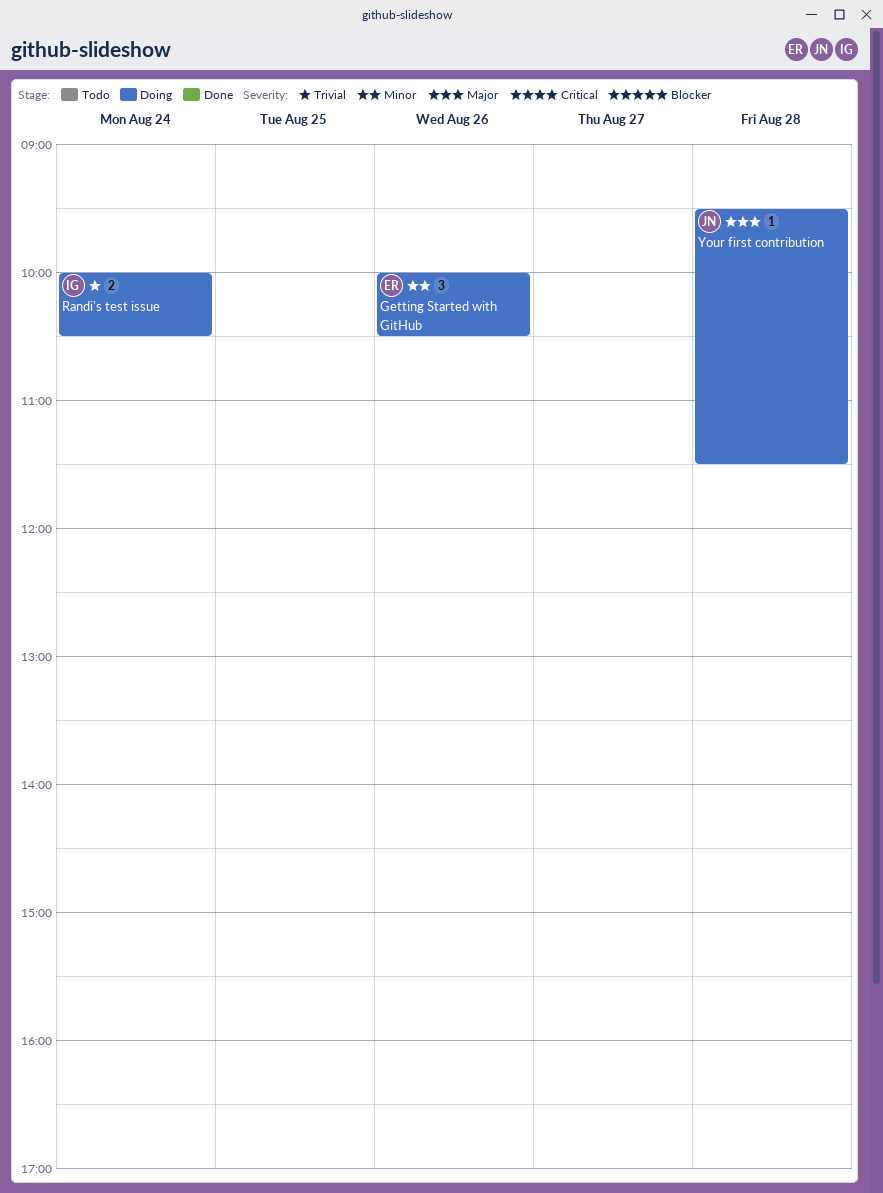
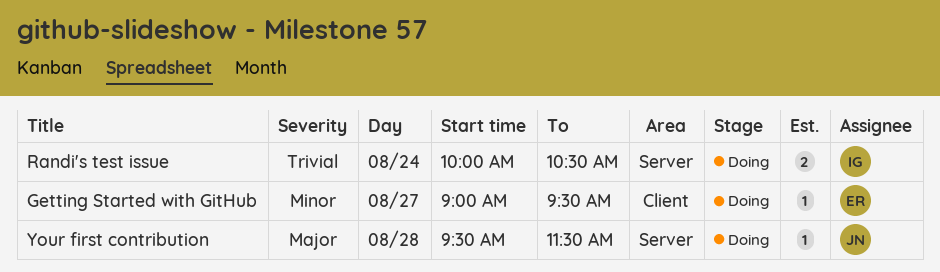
Getting Started with GitHub, estimate: 3 -> 1
Getting Started with GitHub, day: Aug 26 -> Aug 27
Getting Started with GitHub, begins: 10:00 -> 09:00
Getting Started with GitHub, ends: 10:30 -> 09:30

